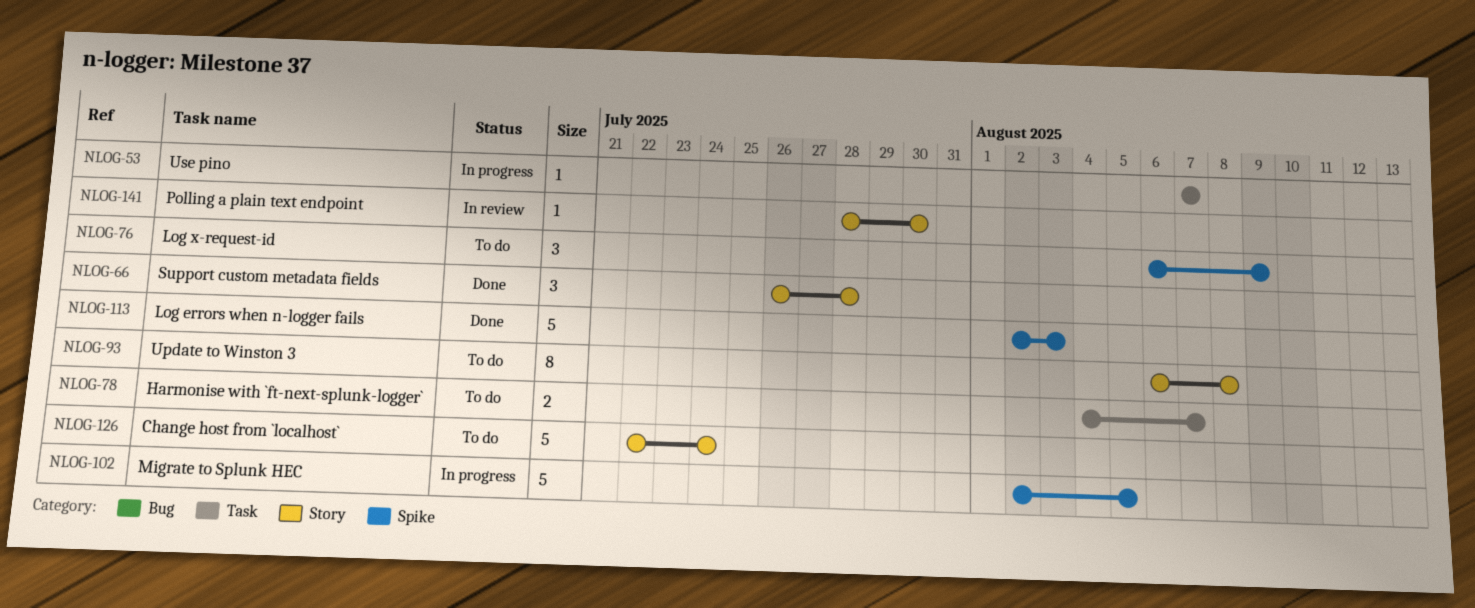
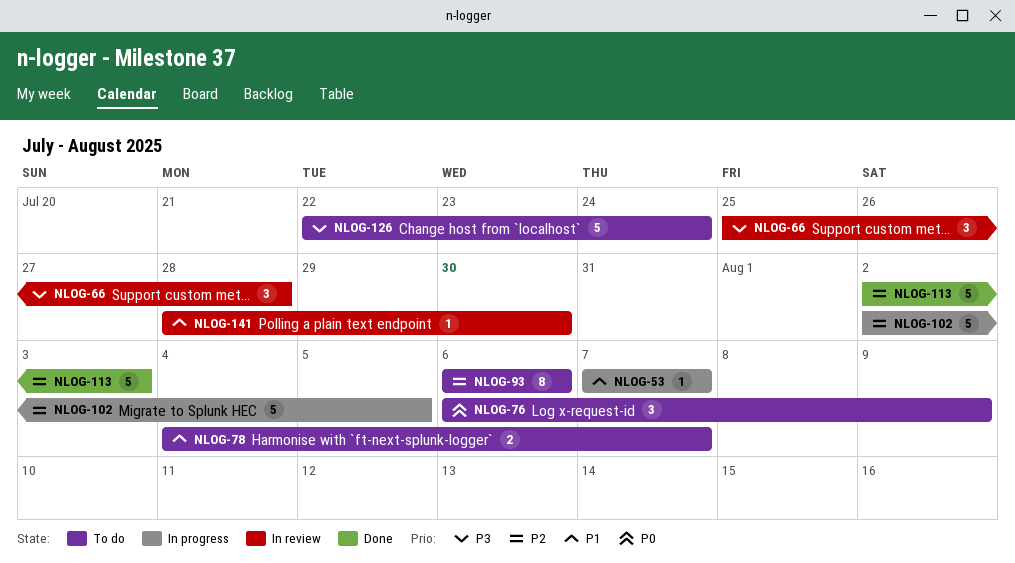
NLOG-66, status: Done -> In review
NLOG-66, start: Jul 26 -> Jul 25
NLOG-93, due: Aug 8 -> Aug 6

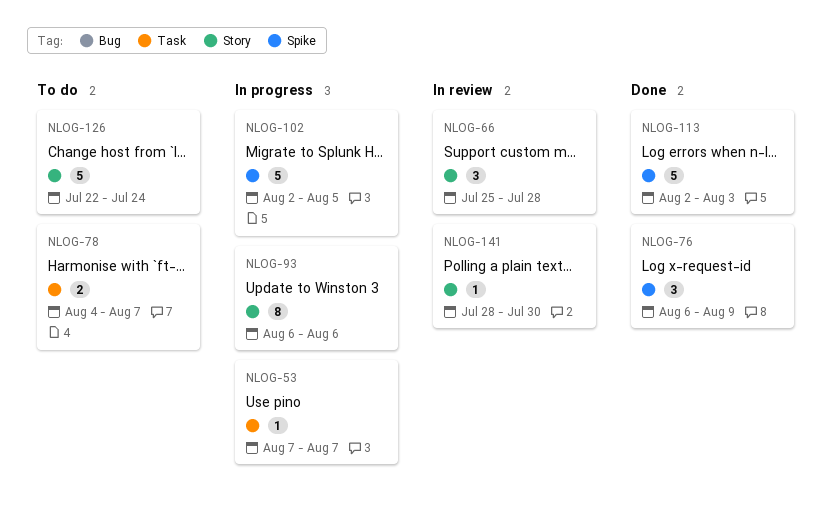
NLOG-76, status: To do -> Done
NLOG-93, status: To do -> In progress

